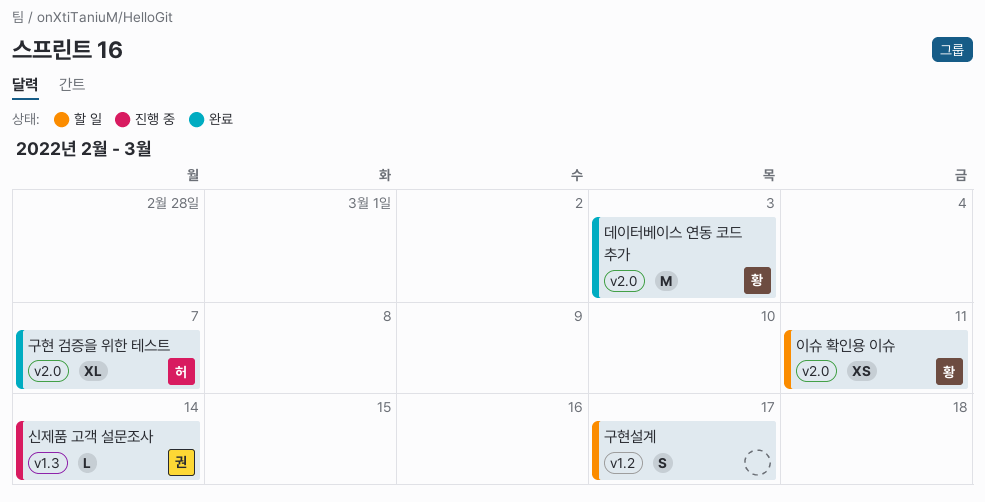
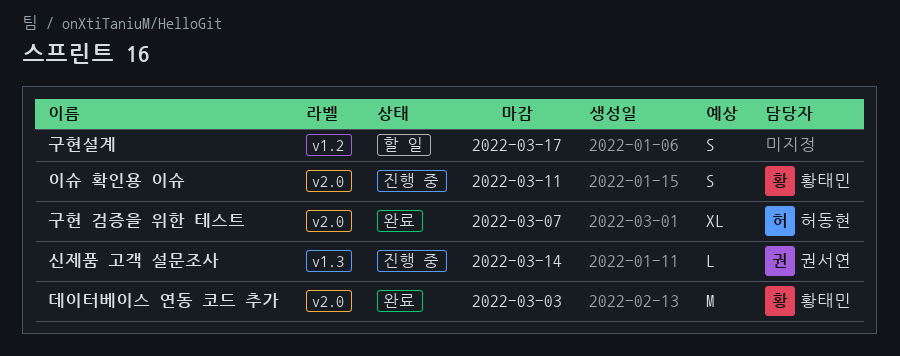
이슈 확인용 이슈, status: 할 일 -> 진행 중
이슈 확인용 이슈, estimate: XS -> S

